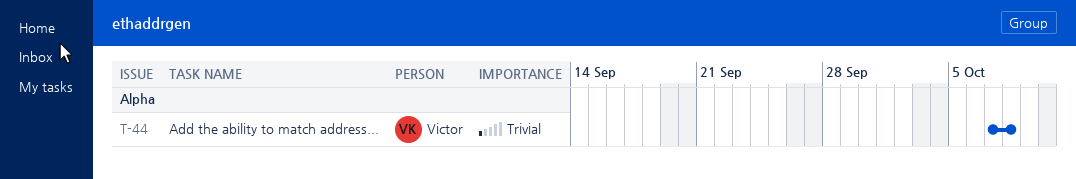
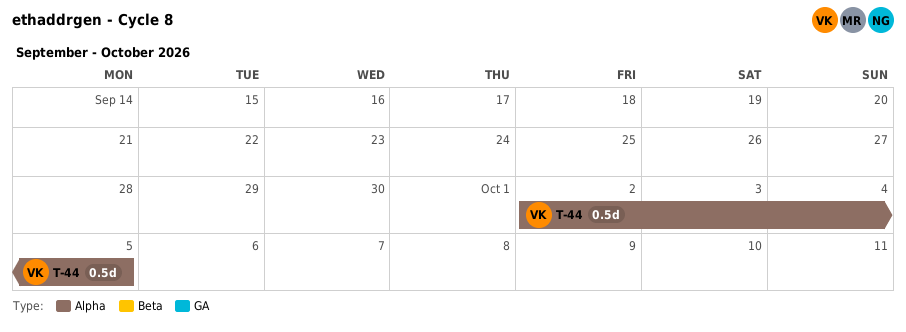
T-44, start: Oct 7 -> Oct 2
T-44, due: Oct 8 -> Oct 5

